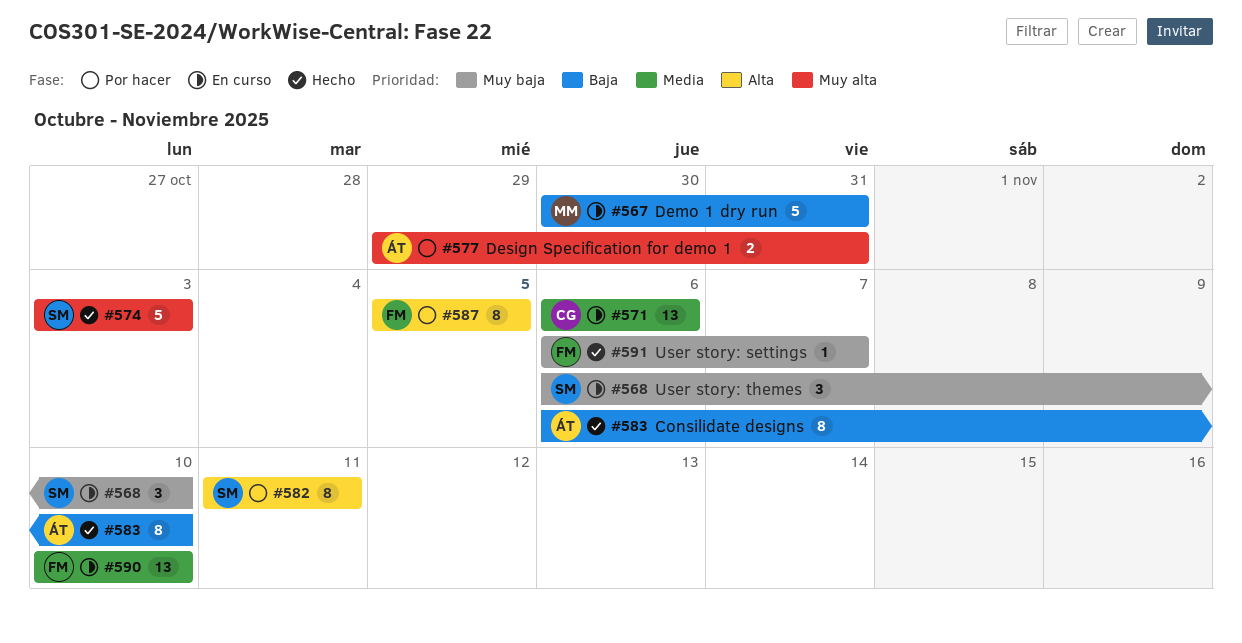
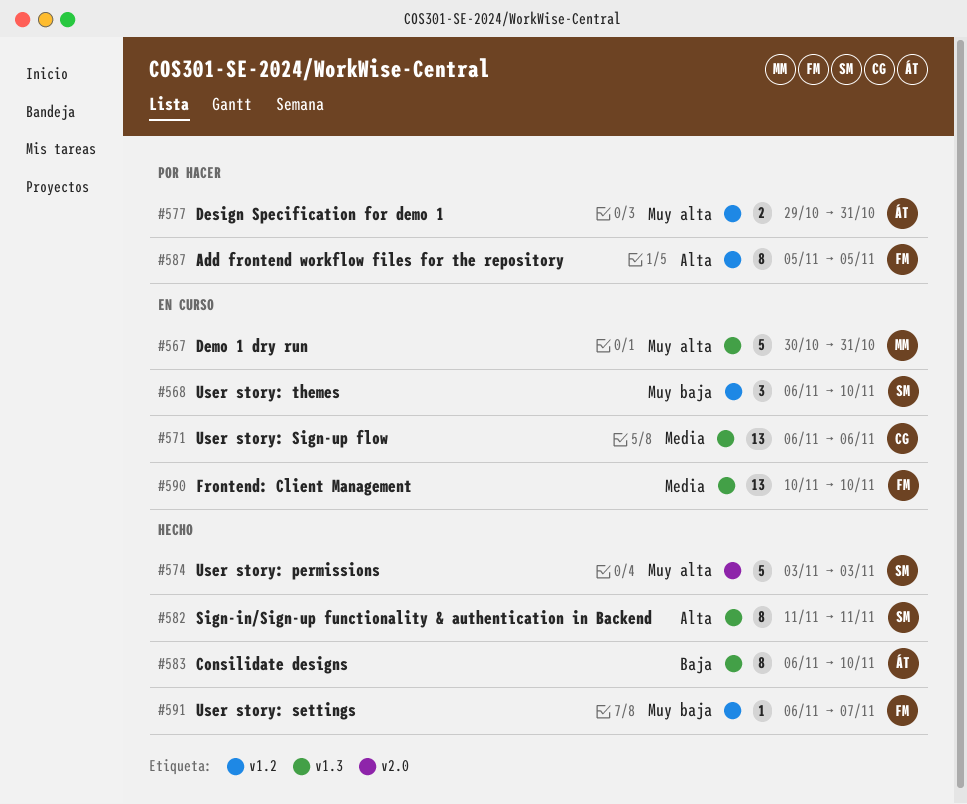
#567, priority: Baja -> Muy alta
#582, status: Por hacer -> Hecho

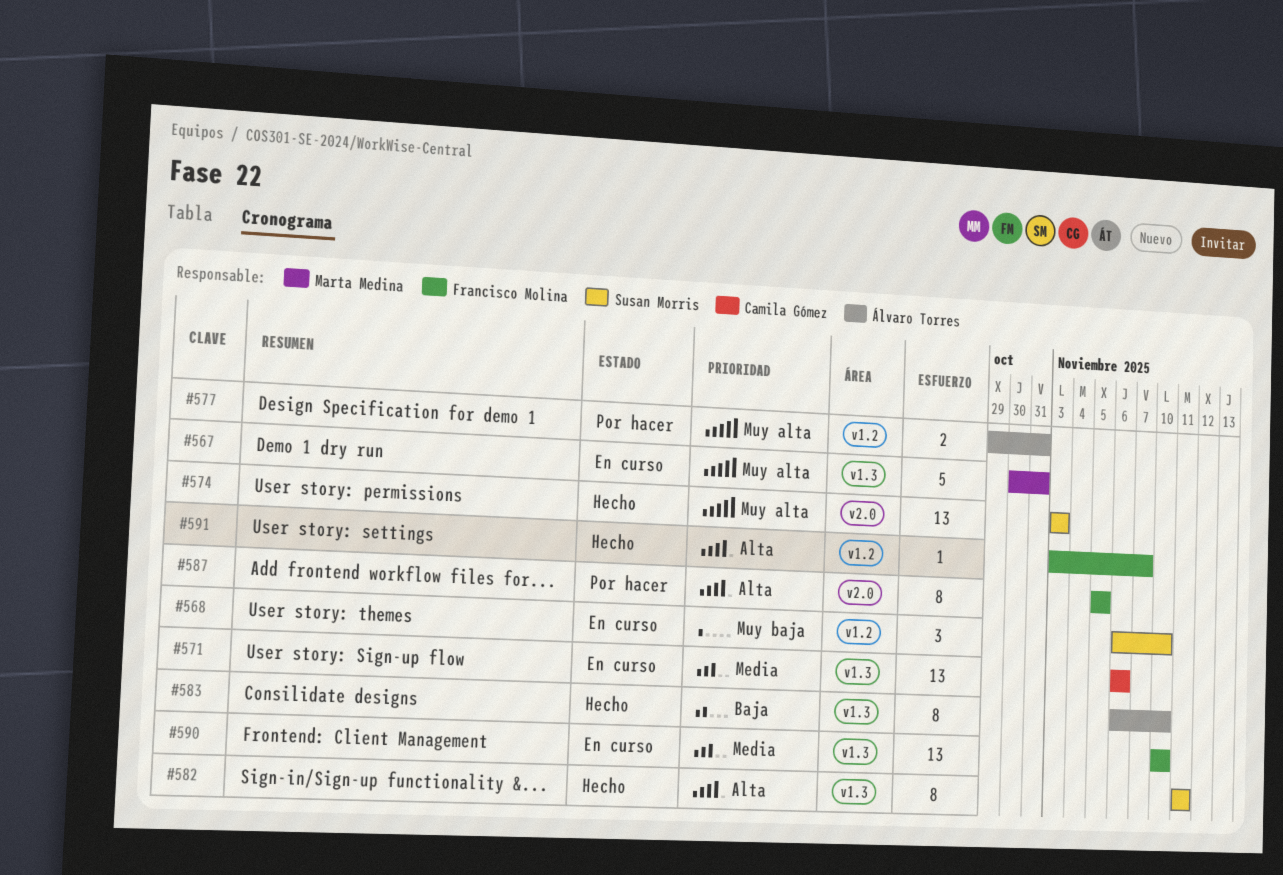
#574, estimate: 5 -> 13
#587, label: v1.2 -> v2.0
#591, priority: Muy baja -> Alta
#591, start: Nov 6 -> Nov 3

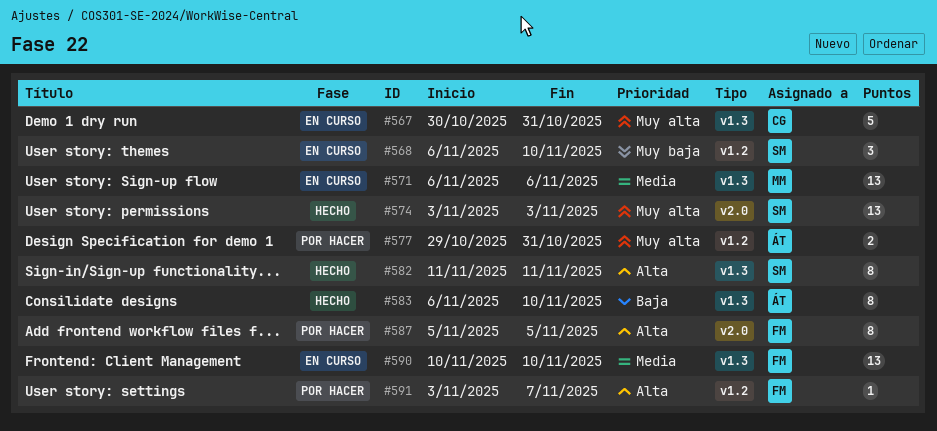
#567, owner: Marta Medina -> Camila Gómez
#571, owner: Camila Gómez -> Marta Medina
#591, status: Hecho -> Por hacer

